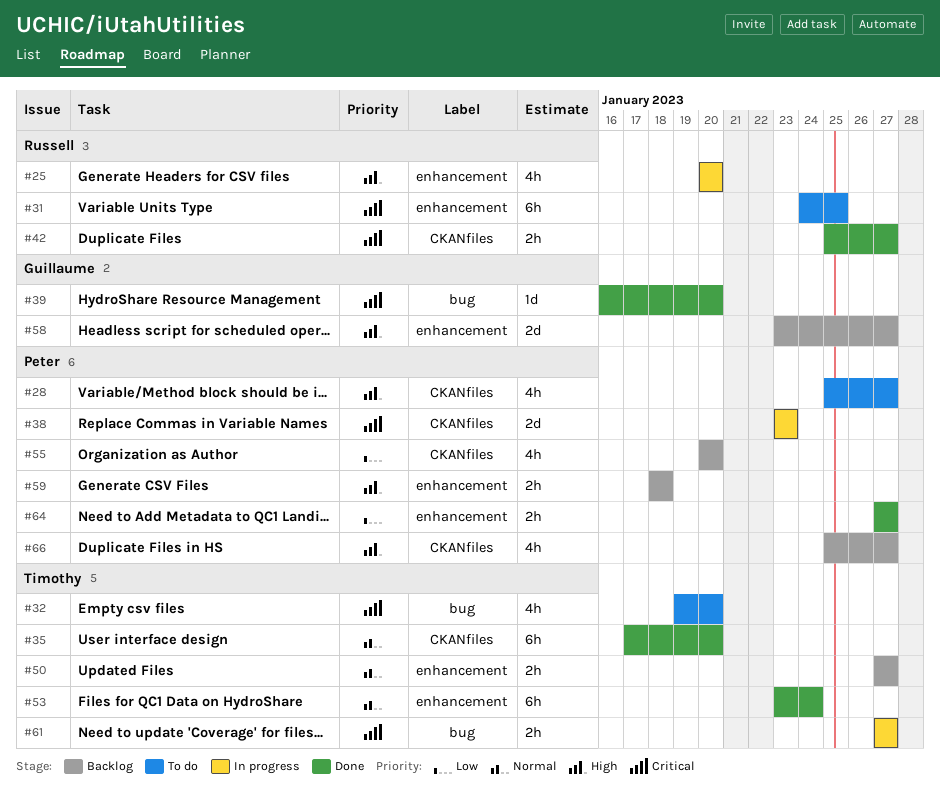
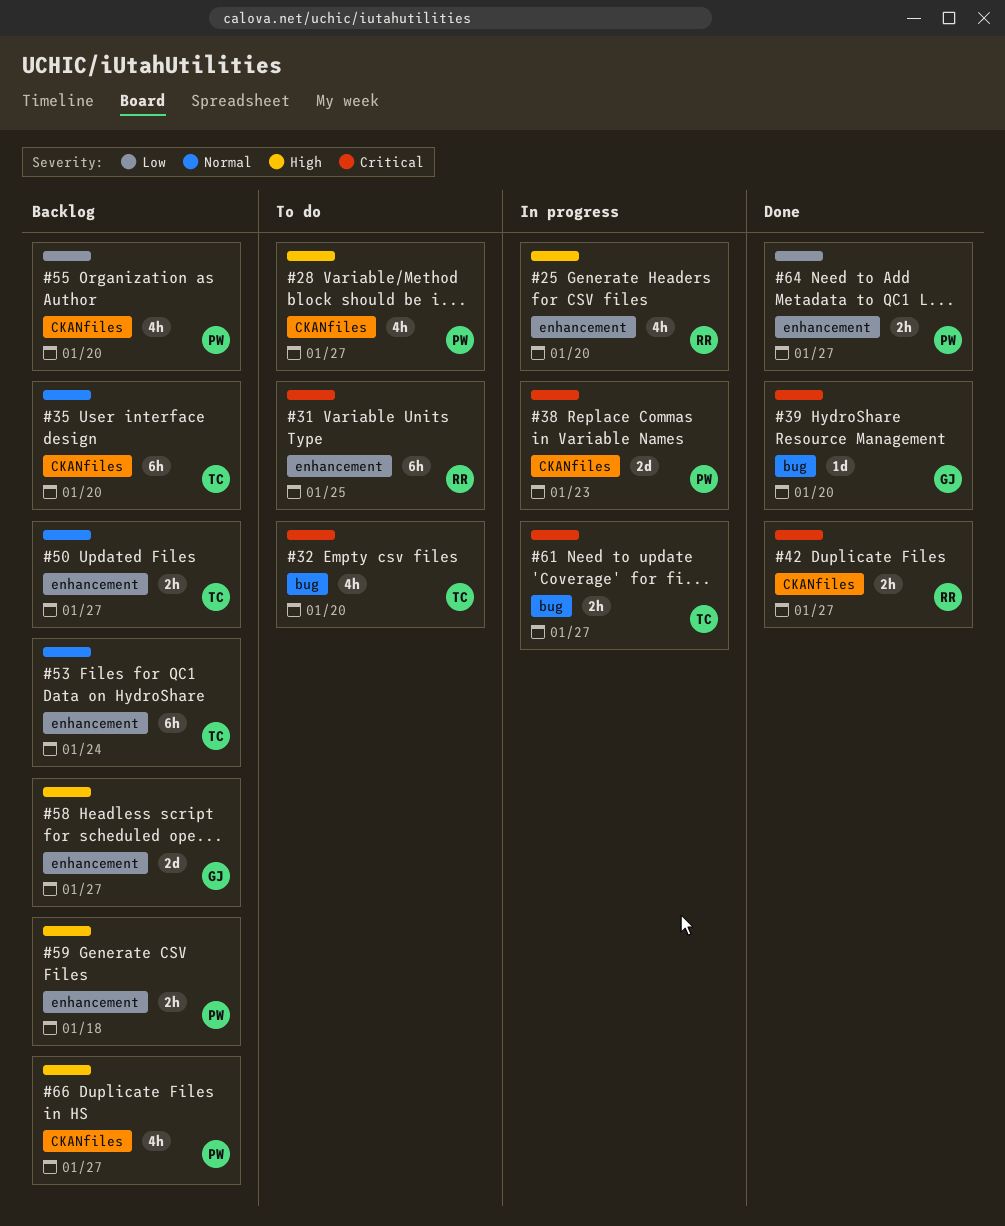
#35, status: Done -> Backlog
#53, status: Done -> Backlog

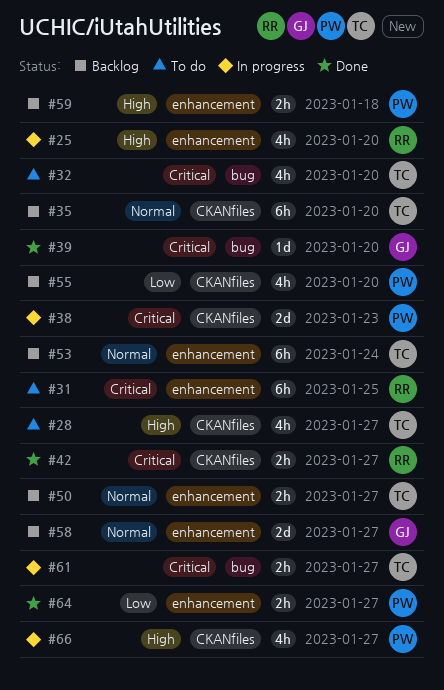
#28, owner: PW -> TC
#58, priority: High -> Normal
#66, status: Backlog -> In progress

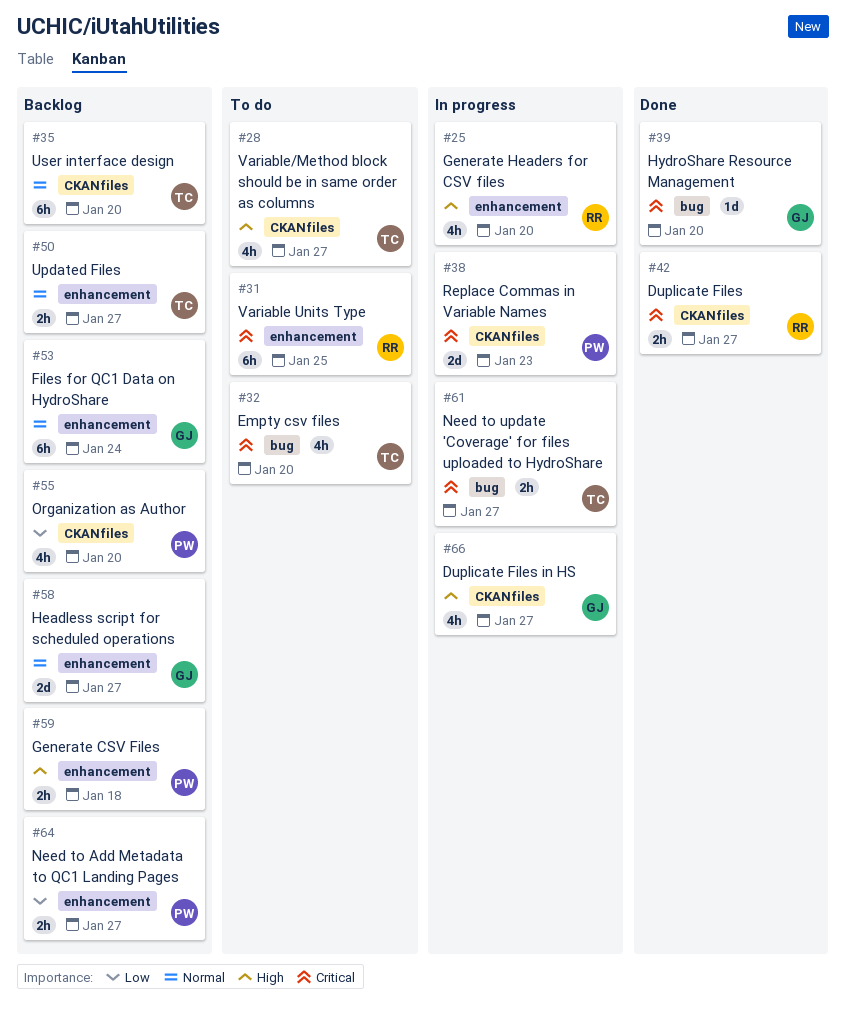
#53, owner: TC -> GJ
#64, status: Done -> Backlog
#66, owner: PW -> GJ

